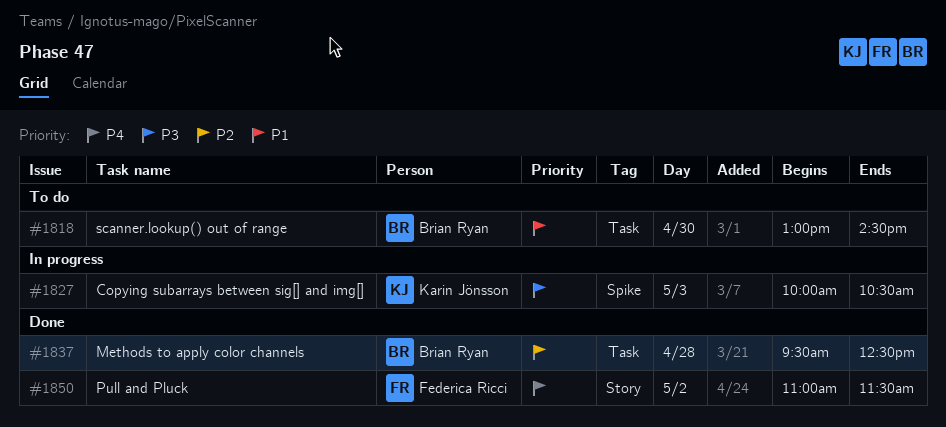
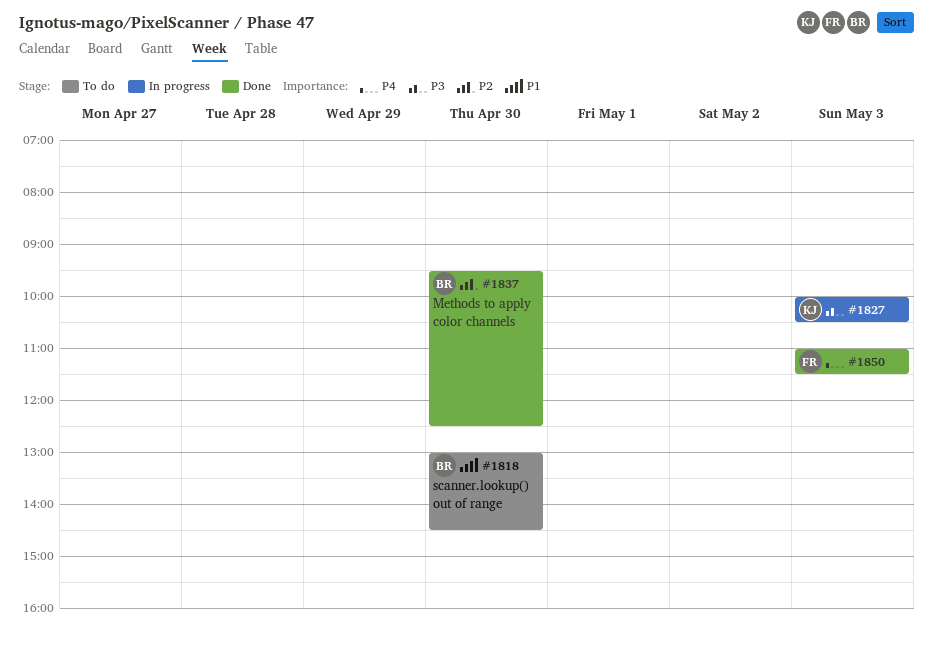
#1837, day: Apr 28 -> Apr 30
#1850, day: May 2 -> May 3

